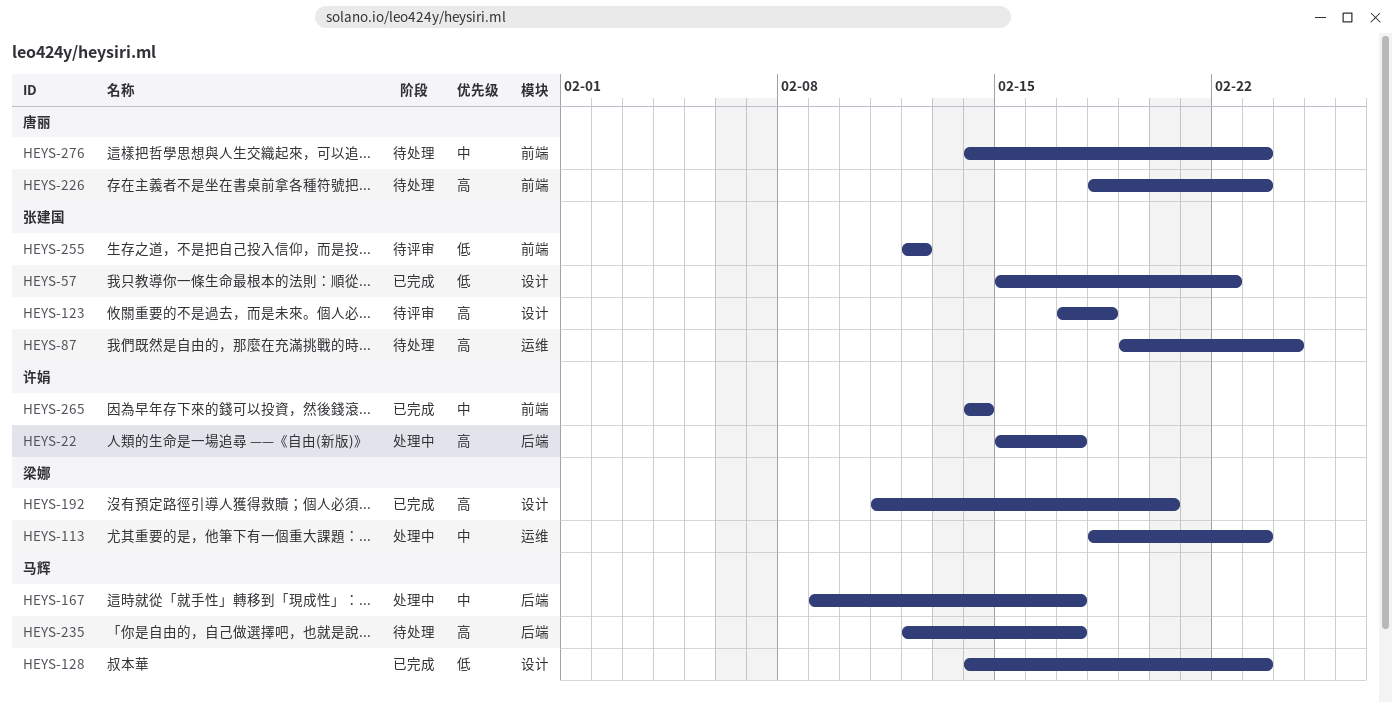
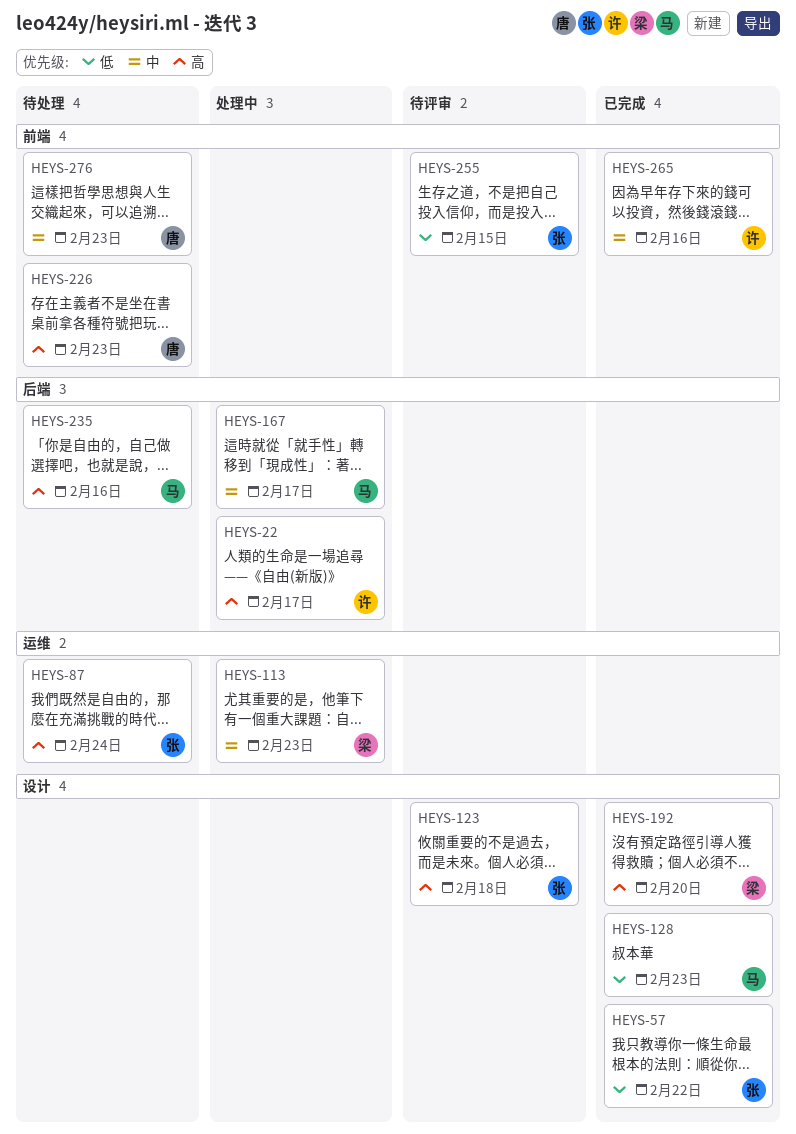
HEYS-235, due: Feb 17 -> Feb 16
HEYS-255, due: Feb 12 -> Feb 15
HEYS-265, due: Feb 14 -> Feb 16

